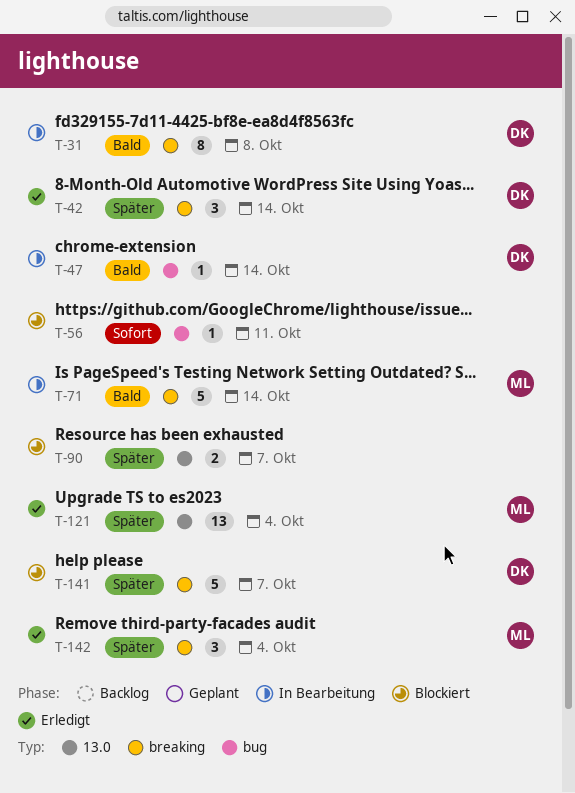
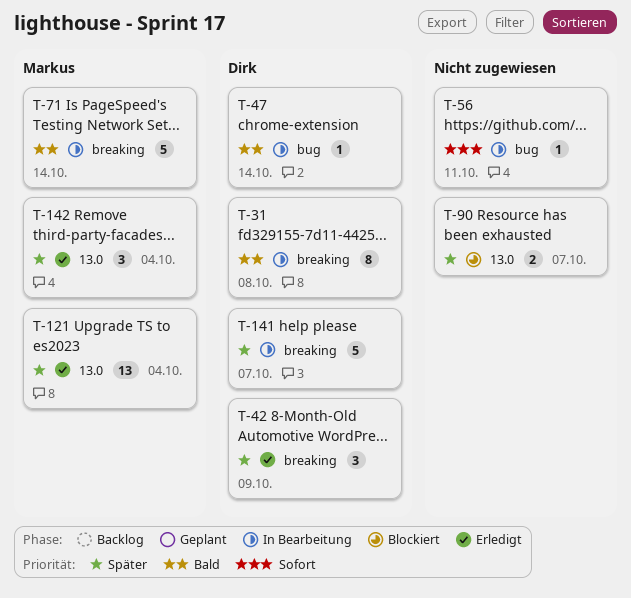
T-42, due: Oct 14 -> Oct 9
T-56, status: Blockiert -> In Bearbeitung
T-141, status: Blockiert -> In Bearbeitung
T-142, label: breaking -> 13.0

